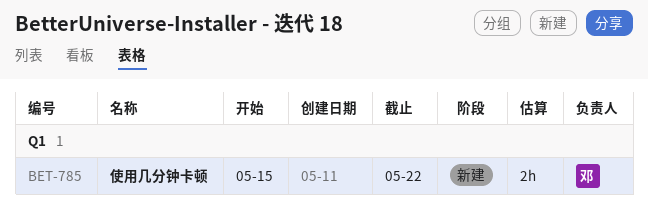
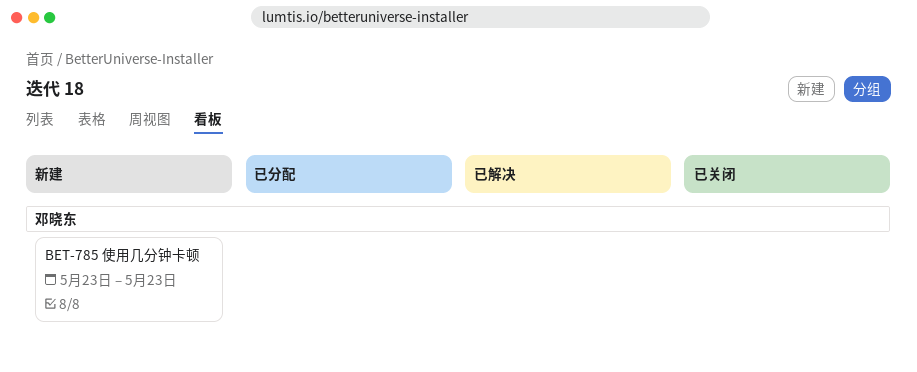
BET-785, start: May 15 -> May 23
BET-785, due: May 22 -> May 23

